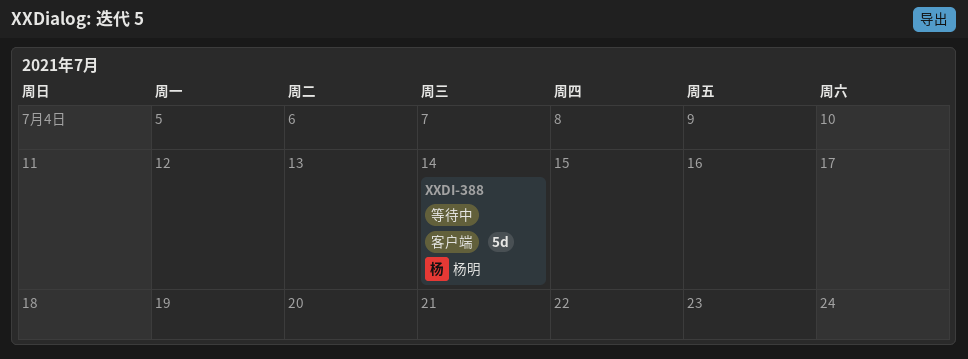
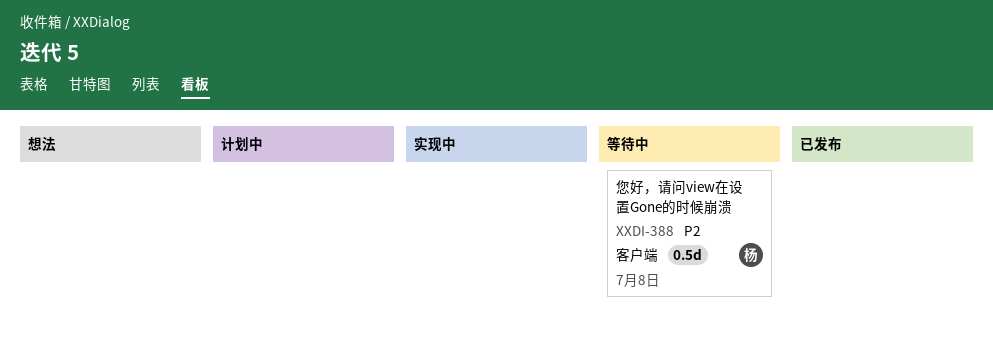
XXDI-388, estimate: 5d -> 0.5d
XXDI-388, due: Jul 14 -> Jul 8

